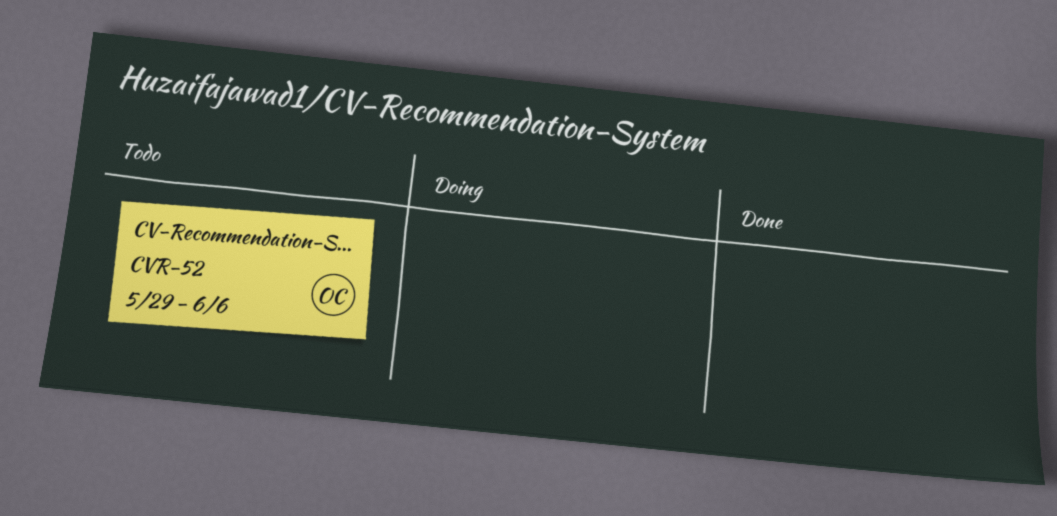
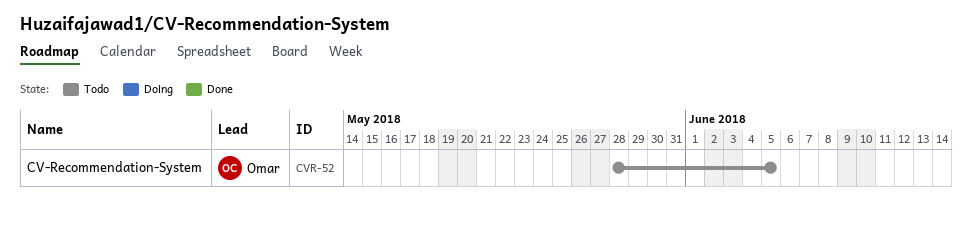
CVR-52, start: May 29 -> May 28
CVR-52, due: Jun 6 -> Jun 5

